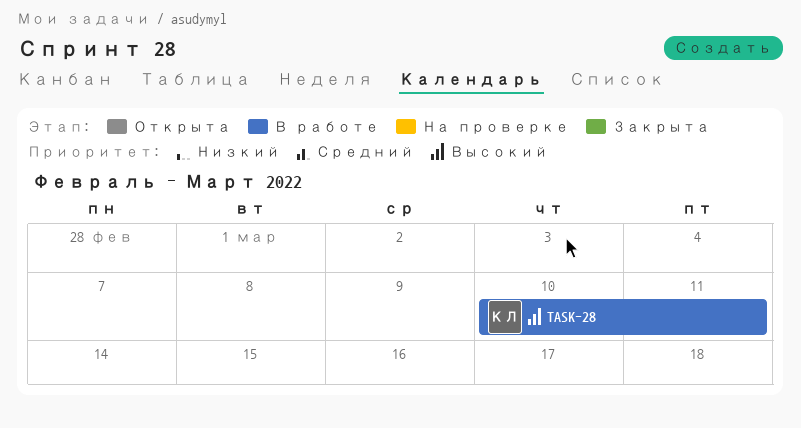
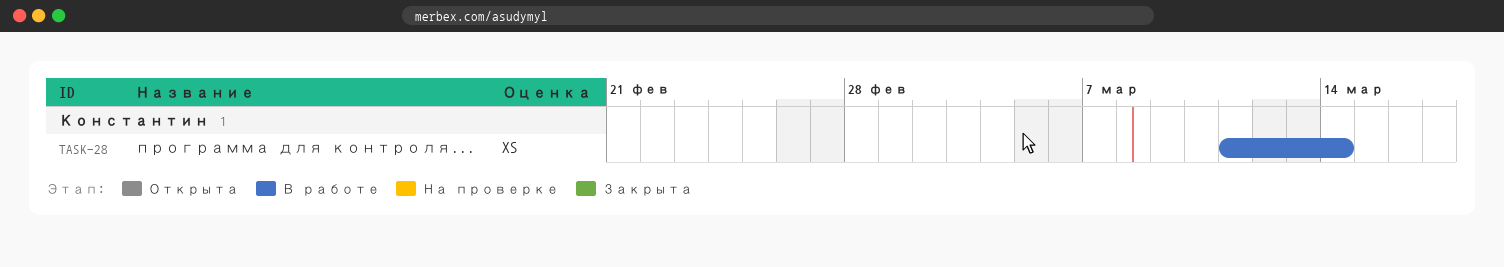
TASK-28, start: Mar 10 -> Mar 11
TASK-28, due: Mar 11 -> Mar 14

